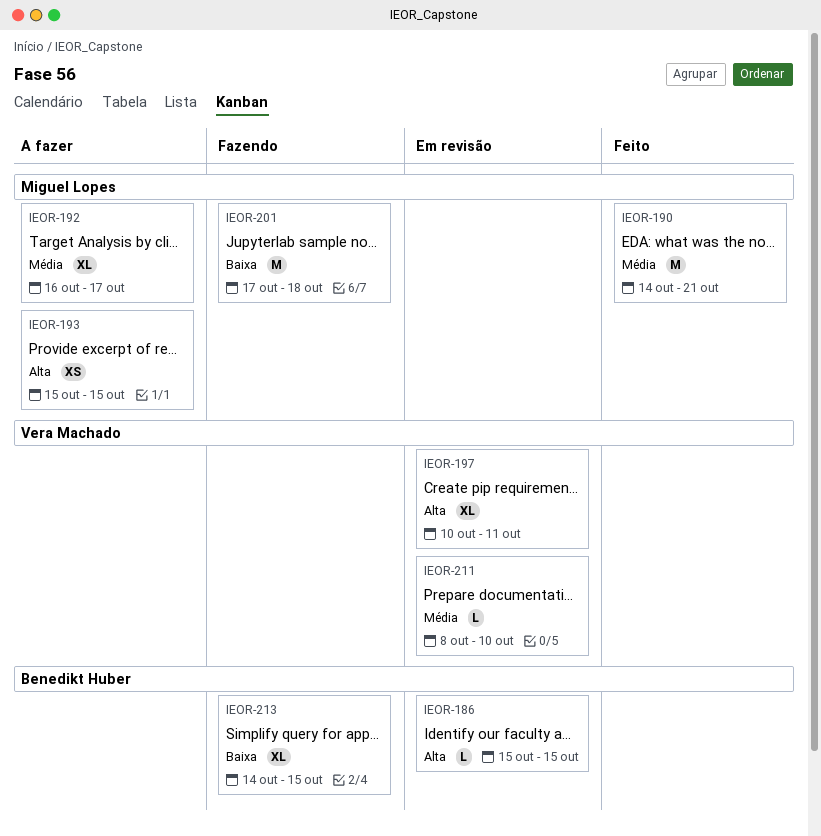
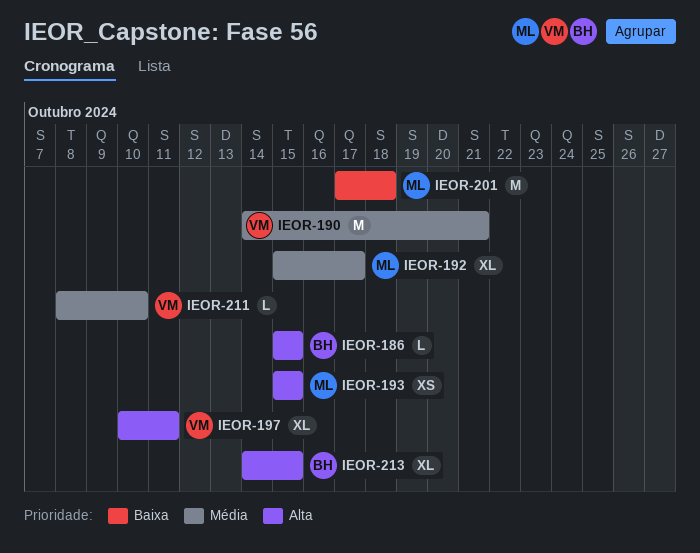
IEOR-190, owner: Miguel Lopes -> Vera Machado
IEOR-192, start: Oct 16 -> Oct 15
IEOR-213, priority: Baixa -> Alta

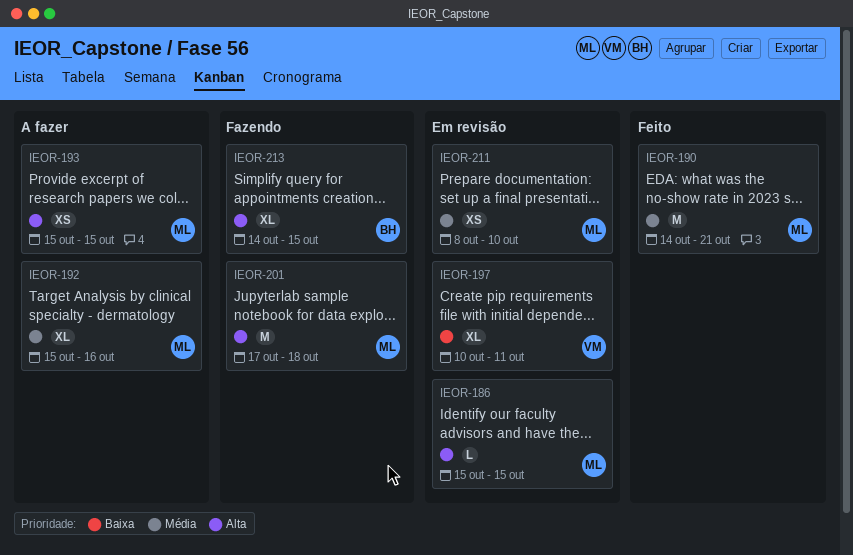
IEOR-186, owner: BH -> ML
IEOR-190, owner: VM -> ML
IEOR-192, due: Oct 17 -> Oct 16
IEOR-197, priority: Alta -> Baixa
IEOR-201, priority: Baixa -> Alta
IEOR-211, owner: VM -> ML
IEOR-211, estimate: L -> XS

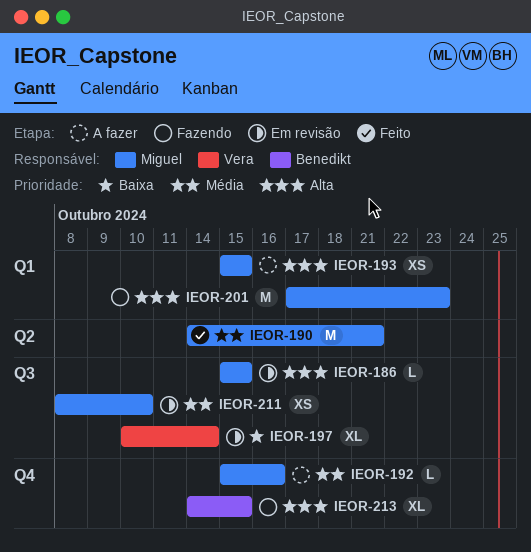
IEOR-192, estimate: XL -> L
IEOR-197, due: Oct 11 -> Oct 14
IEOR-201, due: Oct 18 -> Oct 23

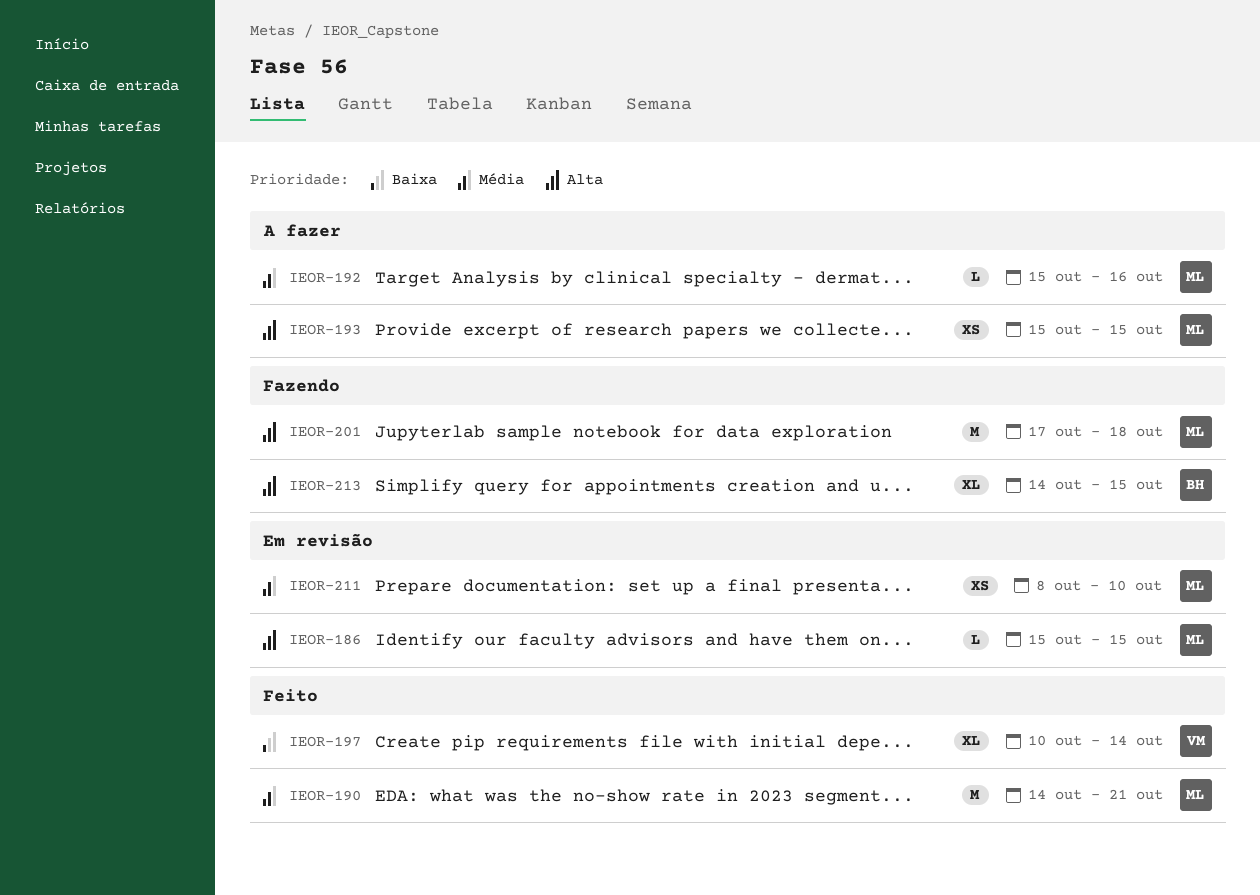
IEOR-197, status: Em revisão -> Feito
IEOR-201, due: Oct 23 -> Oct 18

